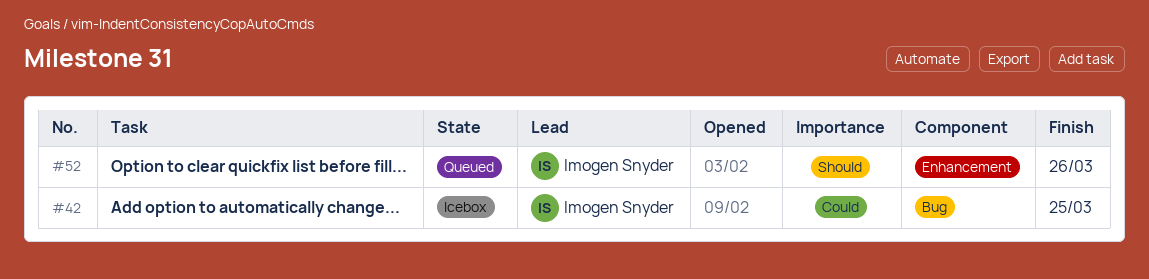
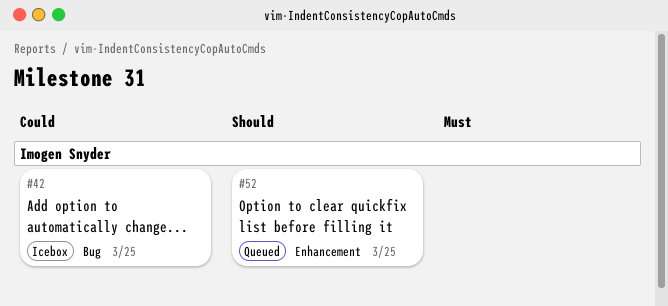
#52, due: Mar 26 -> Mar 25

